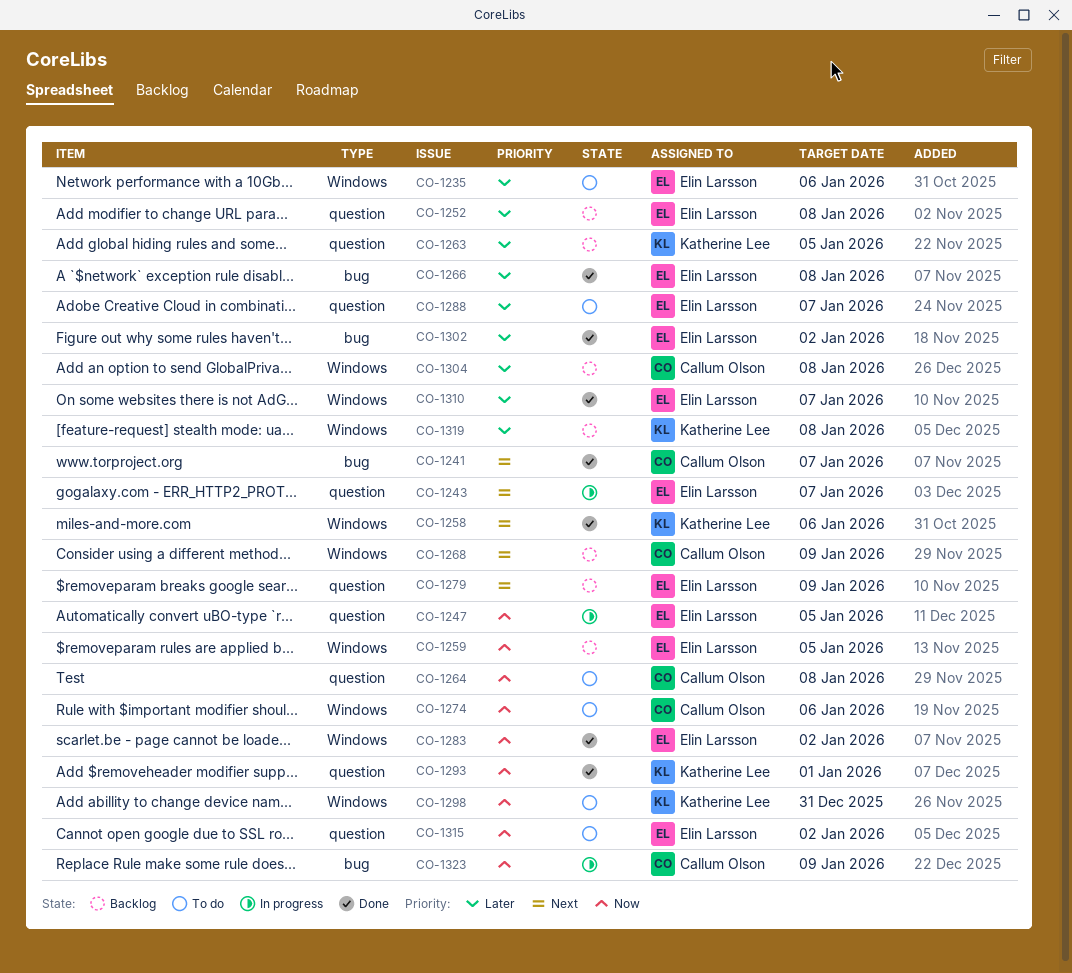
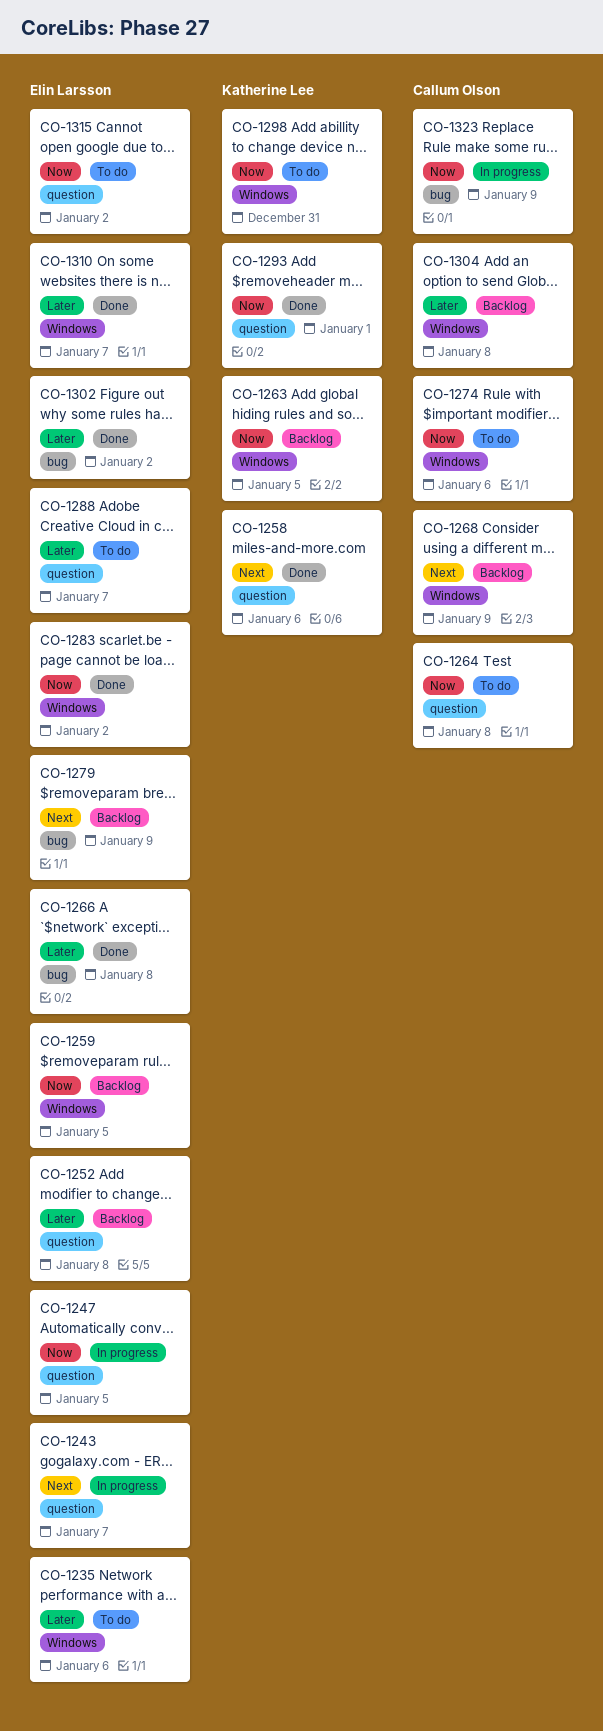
CO-1241: present -> none
CO-1258, label: Windows -> question
CO-1263, priority: Later -> Now
CO-1263, label: question -> Windows
CO-1279, label: question -> bug
CO-1319: present -> none

